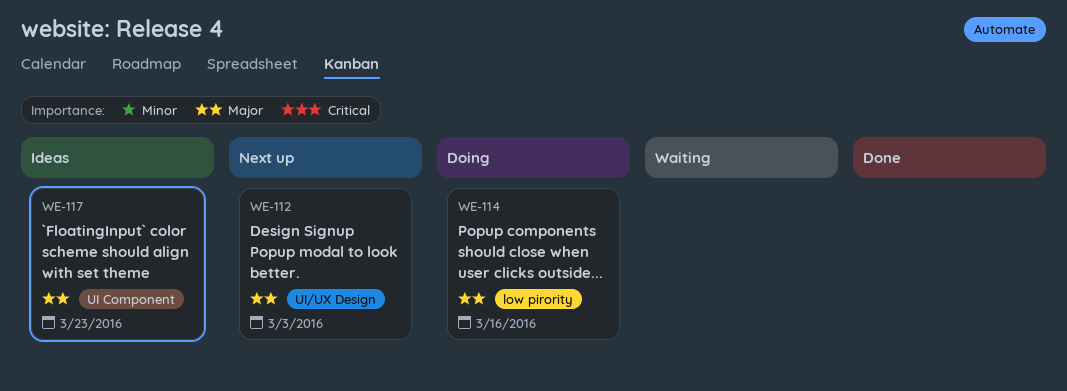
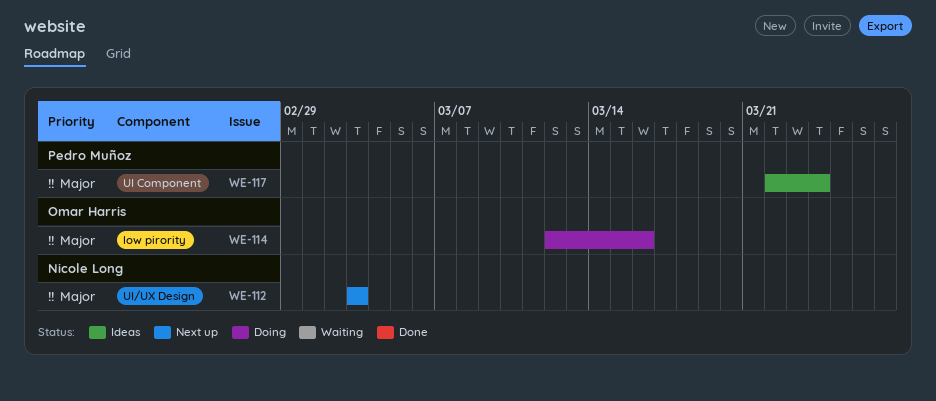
WE-117, due: Mar 23 -> Mar 24

